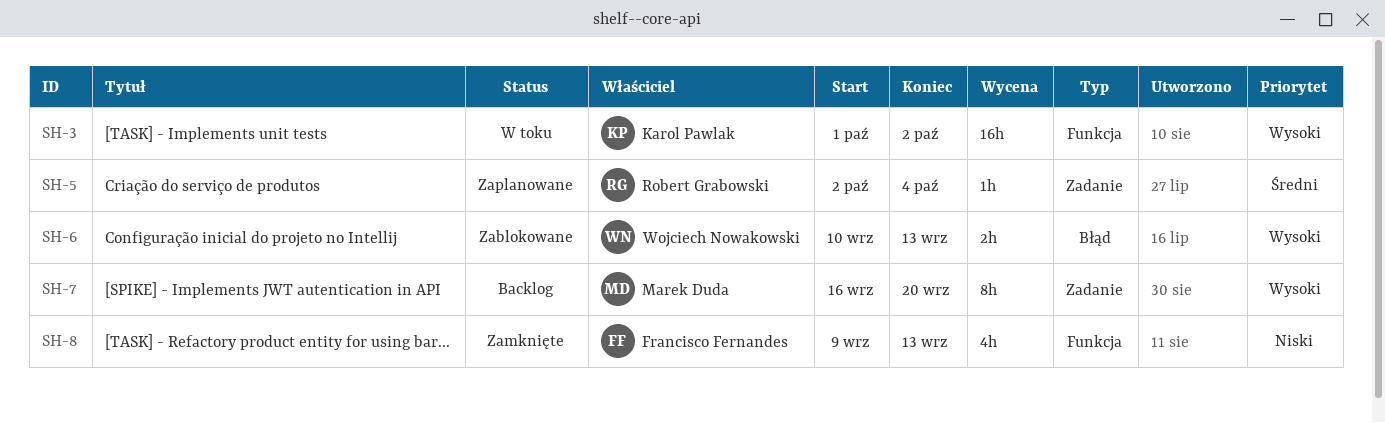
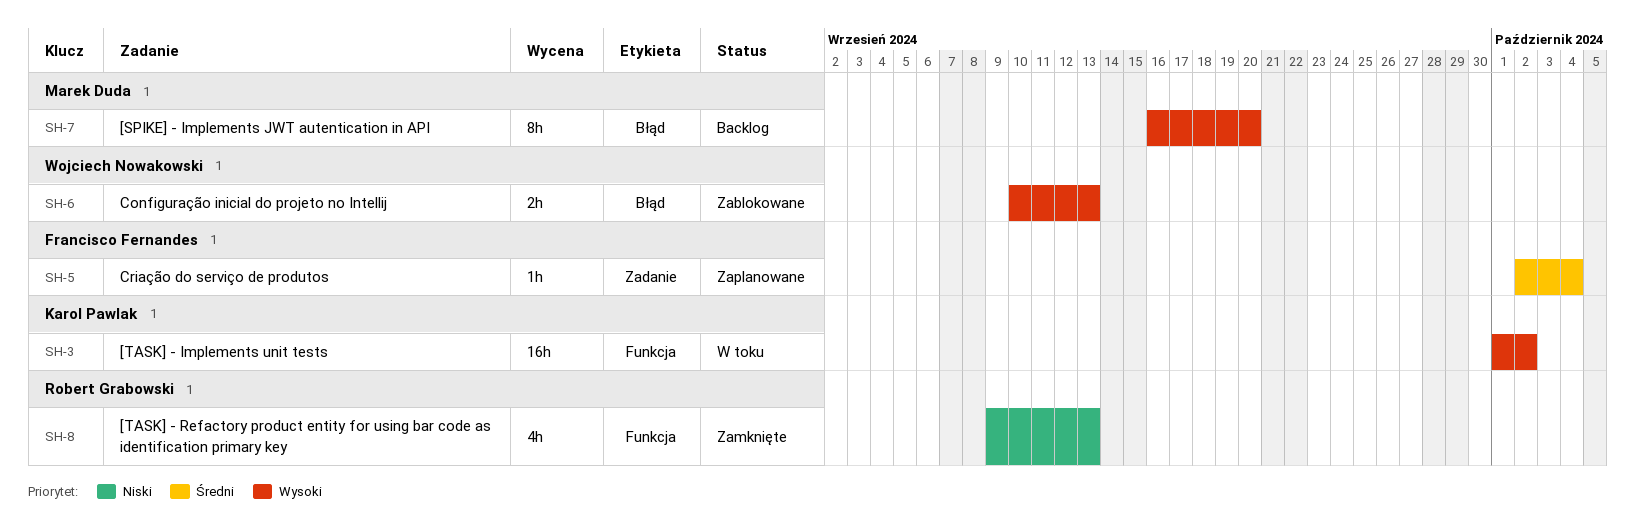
SH-5, owner: Robert Grabowski -> Francisco Fernandes
SH-7, label: Zadanie -> Błąd
SH-8, owner: Francisco Fernandes -> Robert Grabowski

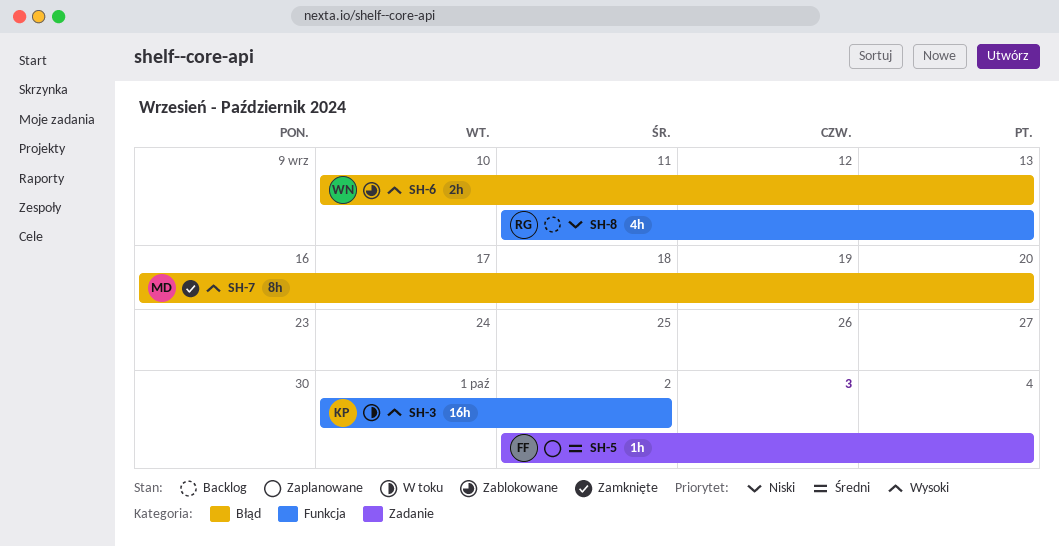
SH-7, status: Backlog -> Zamknięte
SH-8, status: Zamknięte -> Backlog
SH-8, start: Sep 9 -> Sep 11

